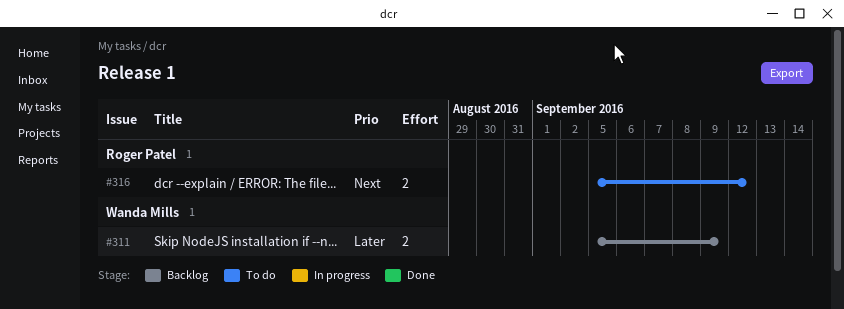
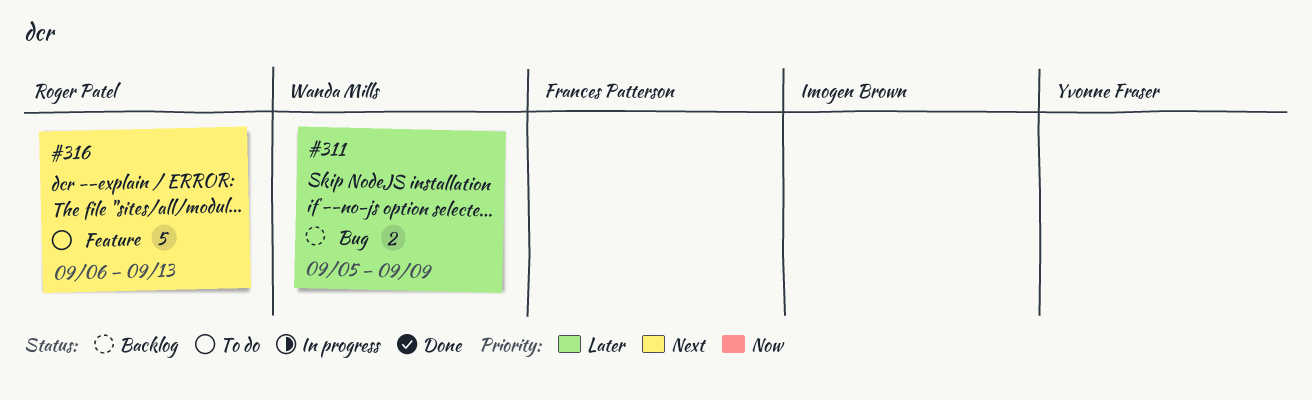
#316, estimate: 2 -> 5
#316, start: Sep 5 -> Sep 6
#316, due: Sep 12 -> Sep 13

